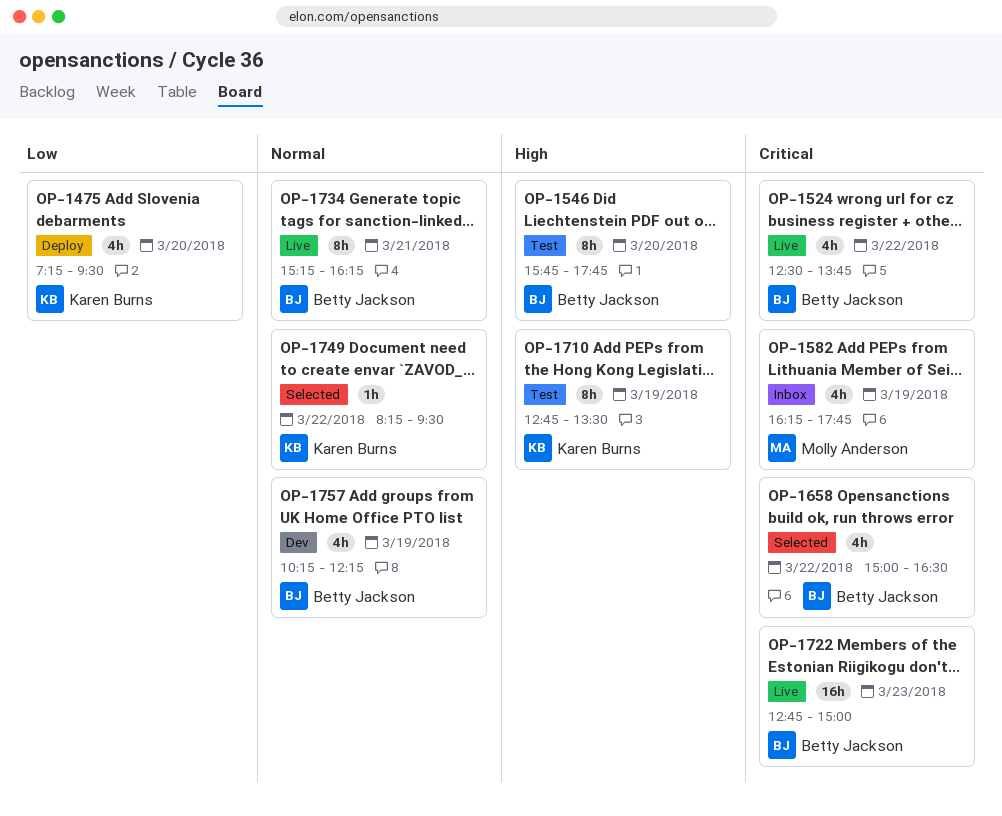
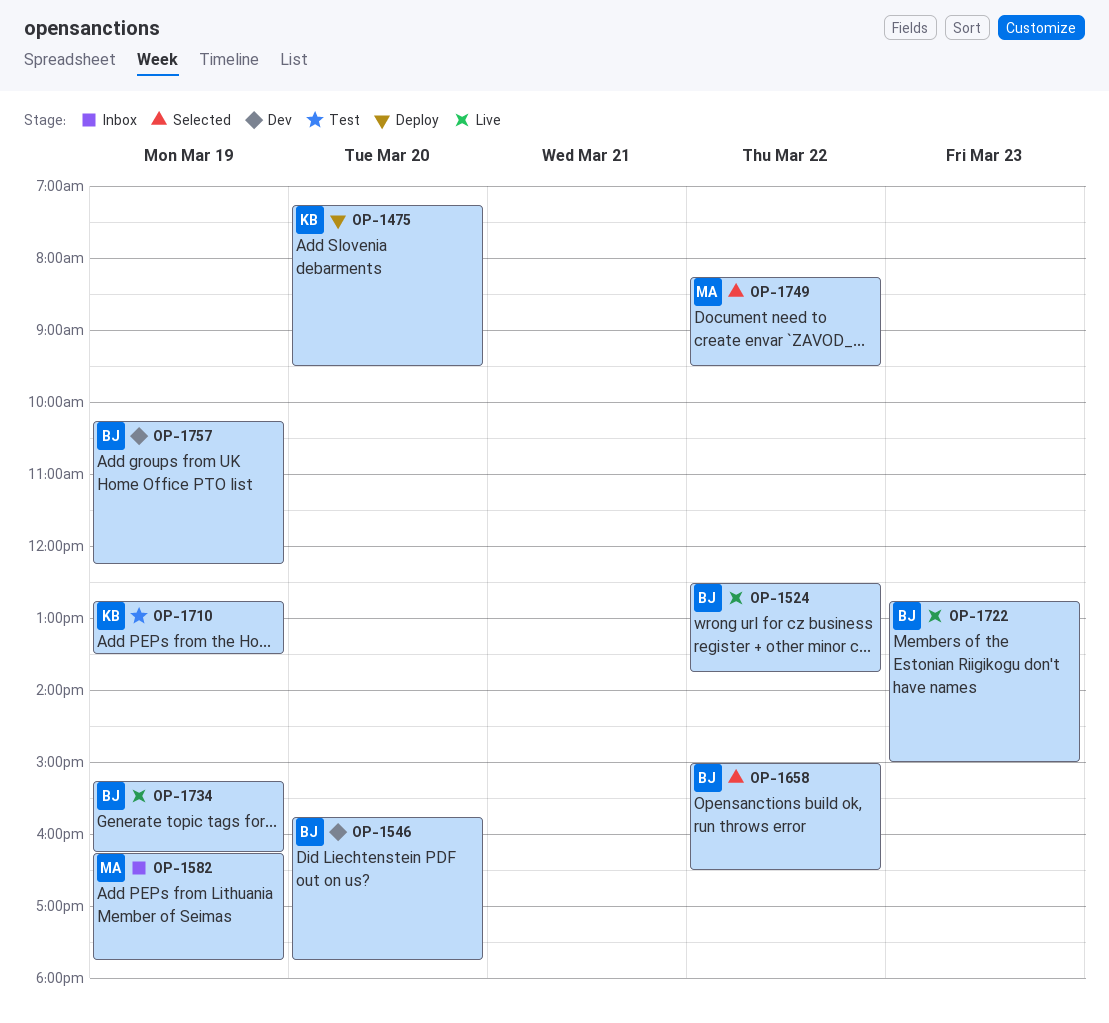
OP-1546, status: Test -> Dev
OP-1734, day: Mar 21 -> Mar 19
OP-1749, owner: Karen Burns -> Molly Anderson

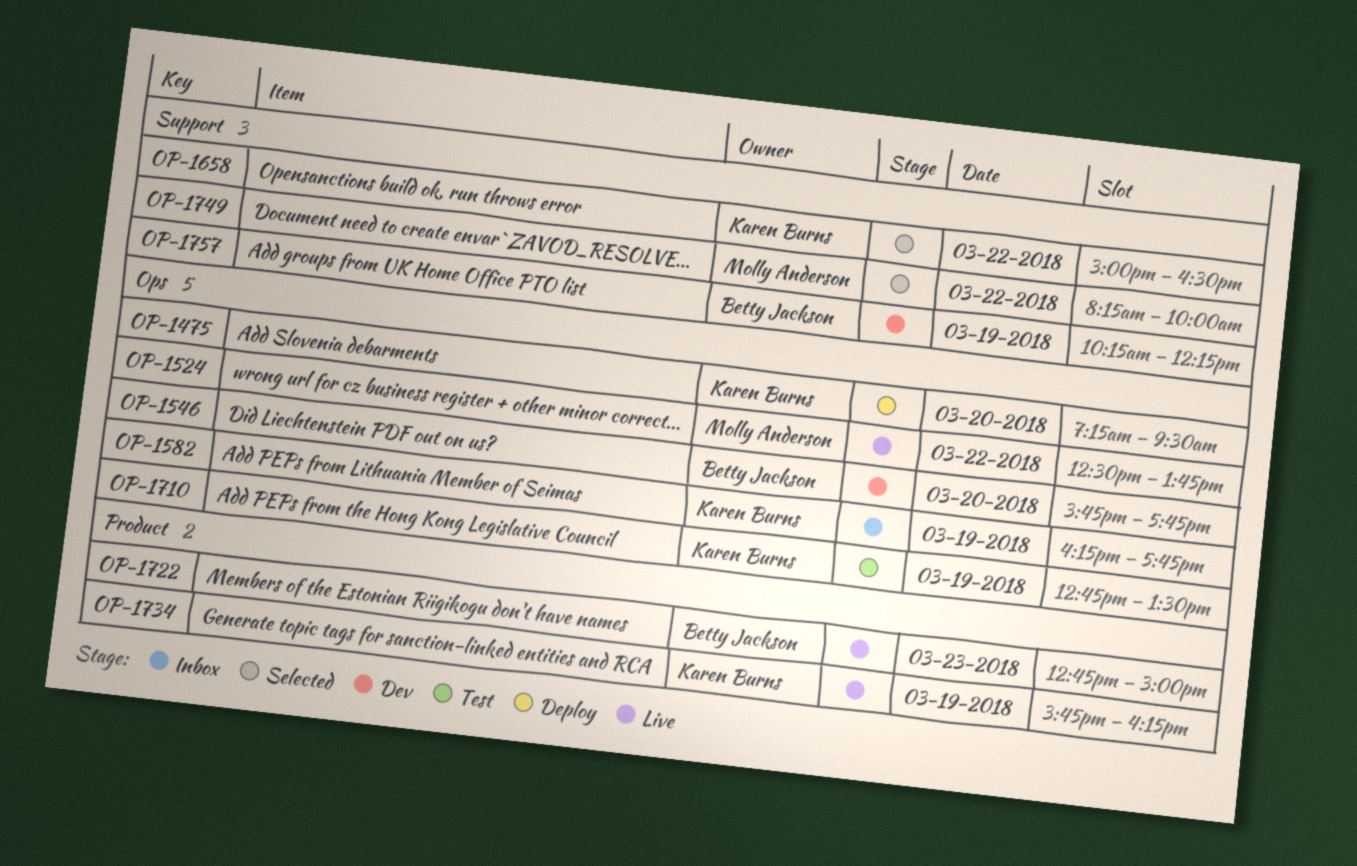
OP-1524, owner: Betty Jackson -> Molly Anderson
OP-1582, owner: Molly Anderson -> Karen Burns
OP-1658, owner: Betty Jackson -> Karen Burns
OP-1734, owner: Betty Jackson -> Karen Burns
OP-1734, begins: 15:15 -> 15:45
OP-1749, ends: 09:30 -> 10:00

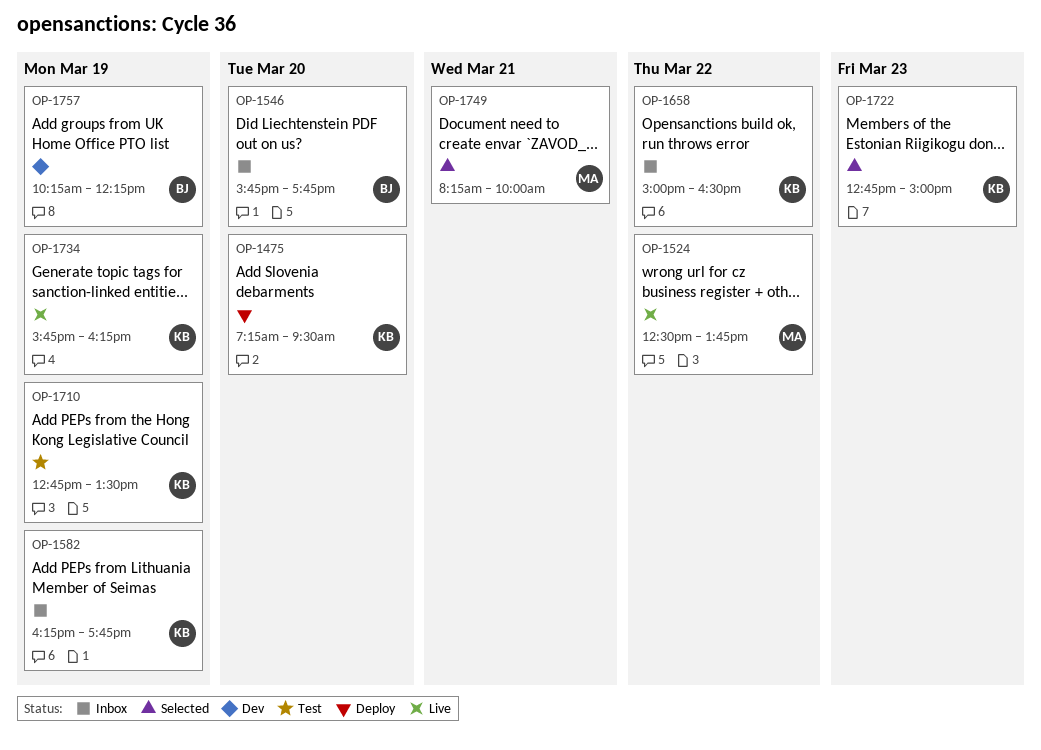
OP-1546, status: Dev -> Inbox
OP-1658, status: Selected -> Inbox
OP-1722, status: Live -> Selected
OP-1722, owner: Betty Jackson -> Karen Burns
OP-1749, day: Mar 22 -> Mar 21

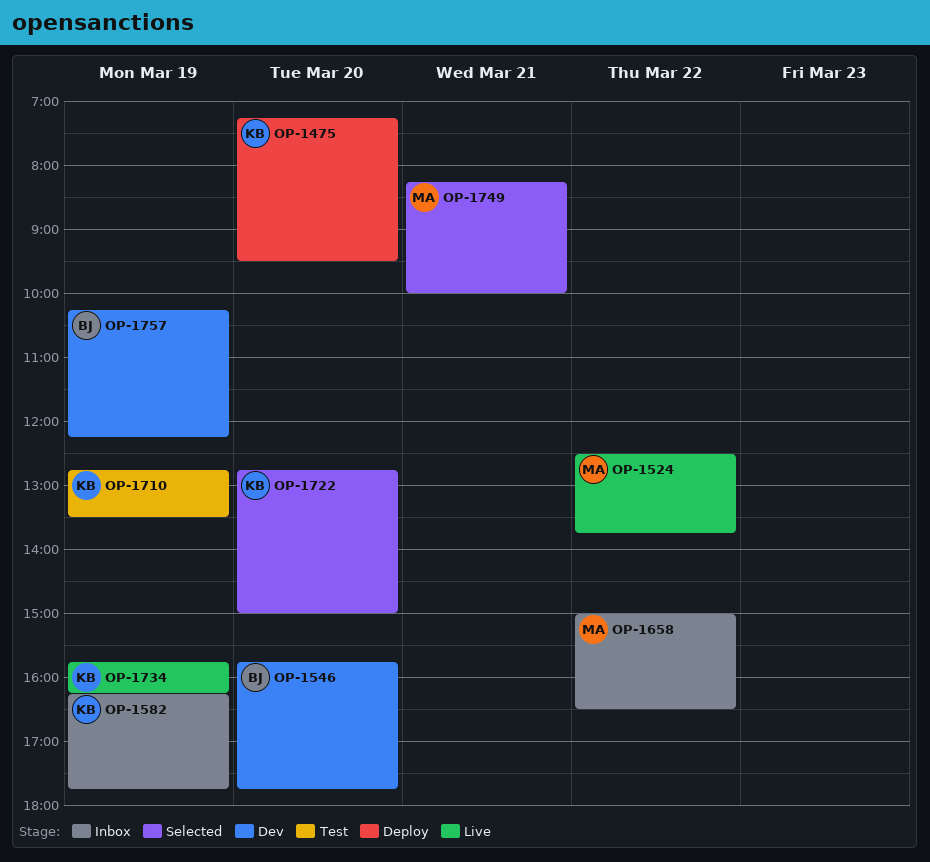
OP-1546, status: Inbox -> Dev
OP-1658, owner: KB -> MA
OP-1722, day: Mar 23 -> Mar 20

